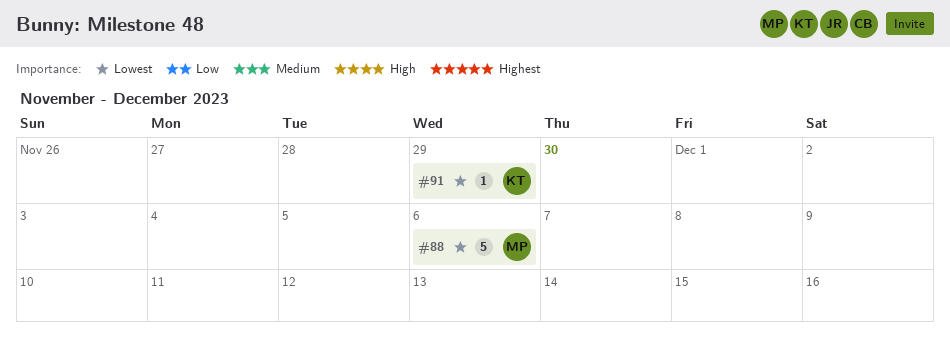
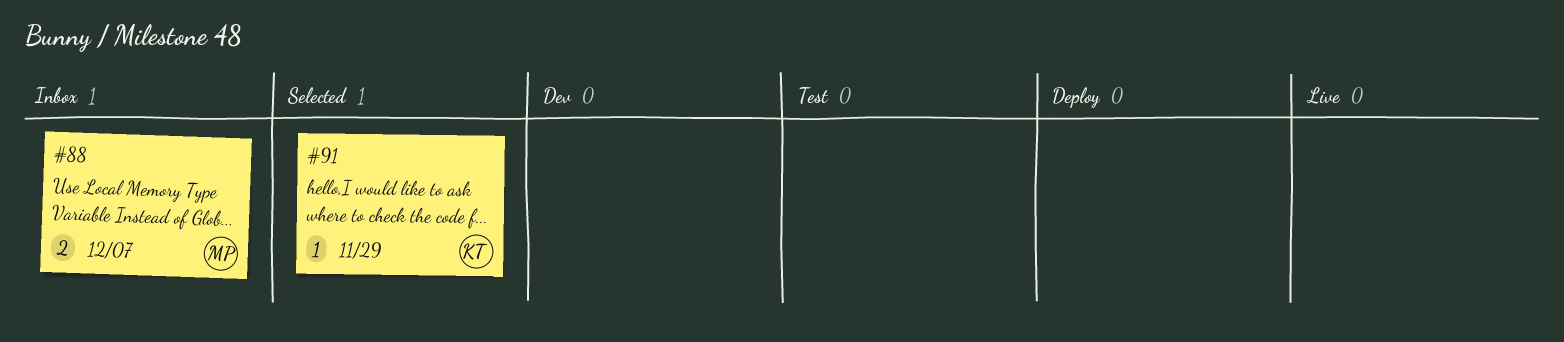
#88, estimate: 5 -> 2
#88, due: Dec 6 -> Dec 7

